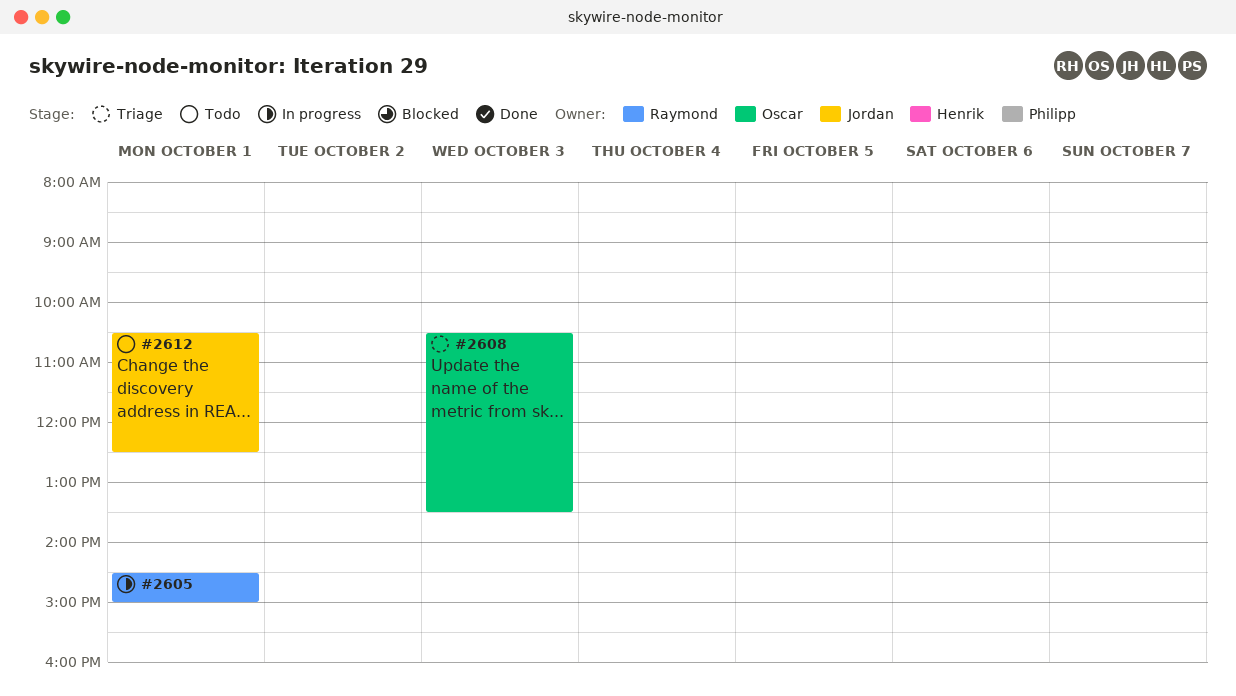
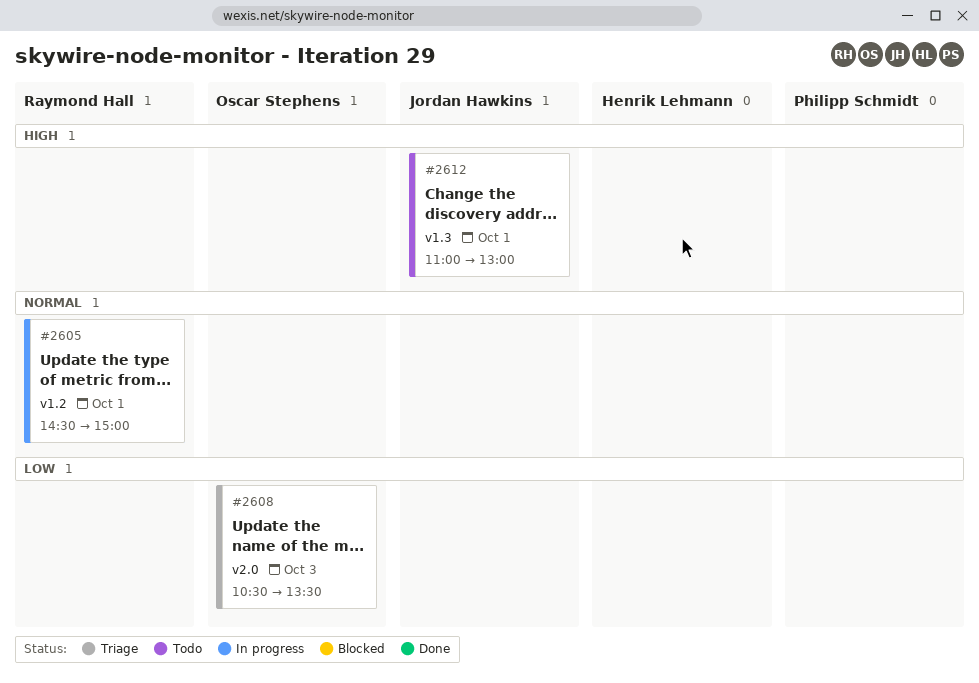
#2612, begins: 10:30 -> 11:00
#2612, ends: 12:30 -> 13:00

